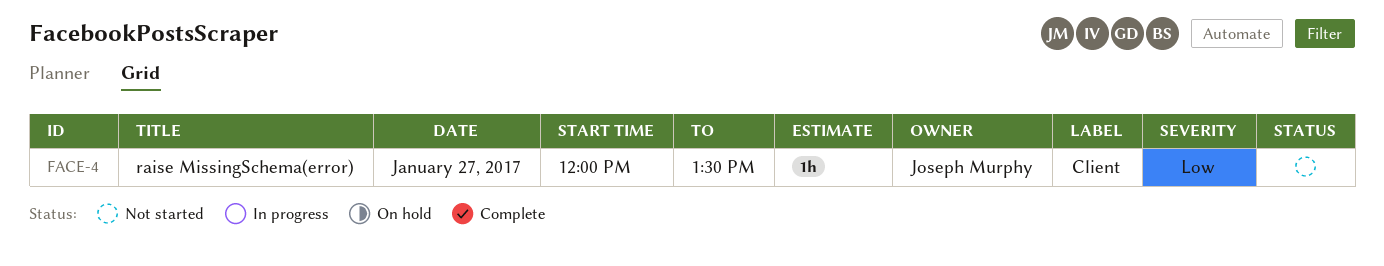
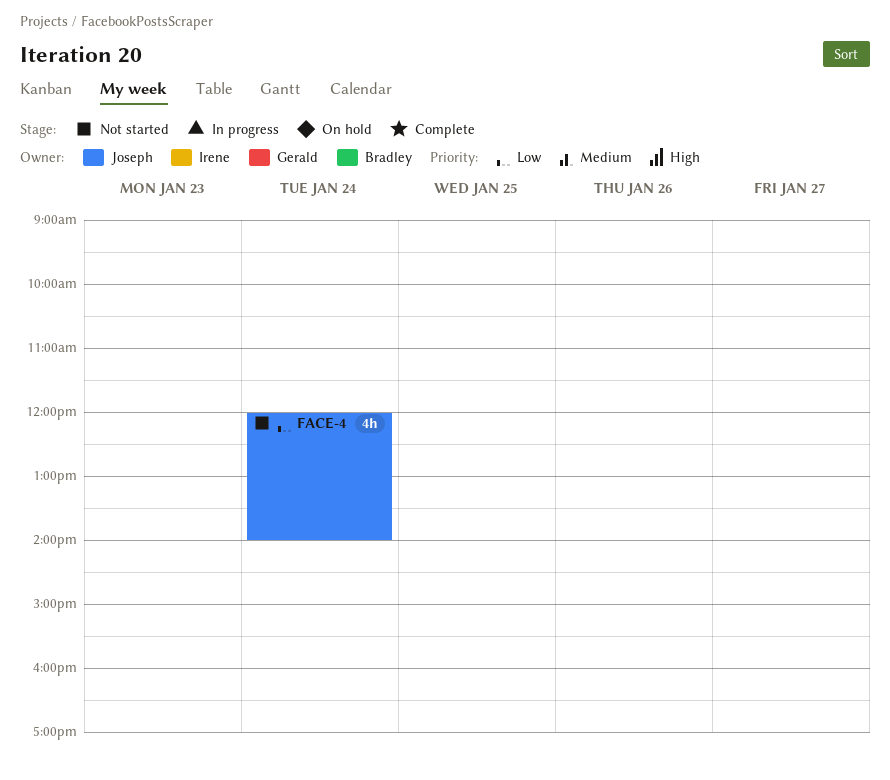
FACE-4, estimate: 1h -> 4h
FACE-4, day: Jan 27 -> Jan 24
FACE-4, ends: 13:30 -> 14:00

